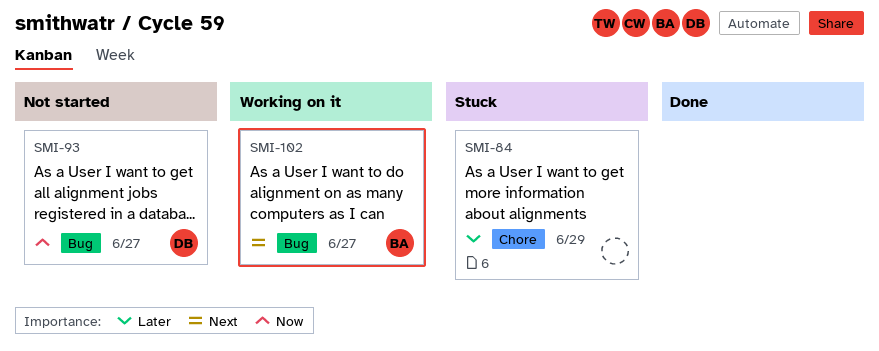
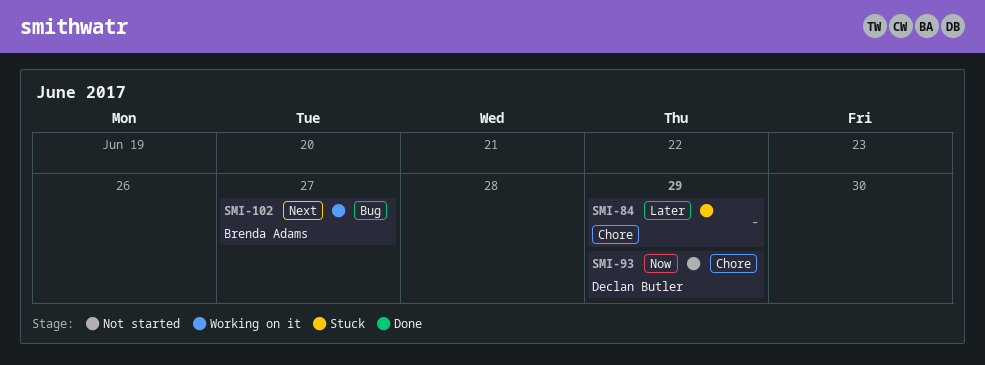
SMI-93, label: Bug -> Chore
SMI-93, due: Jun 27 -> Jun 29

